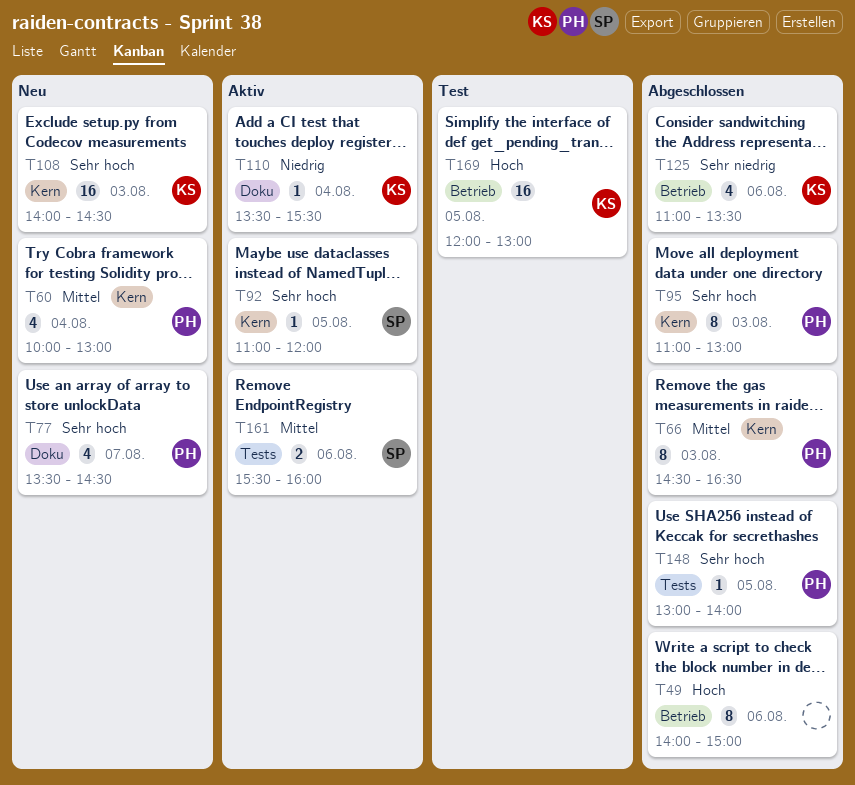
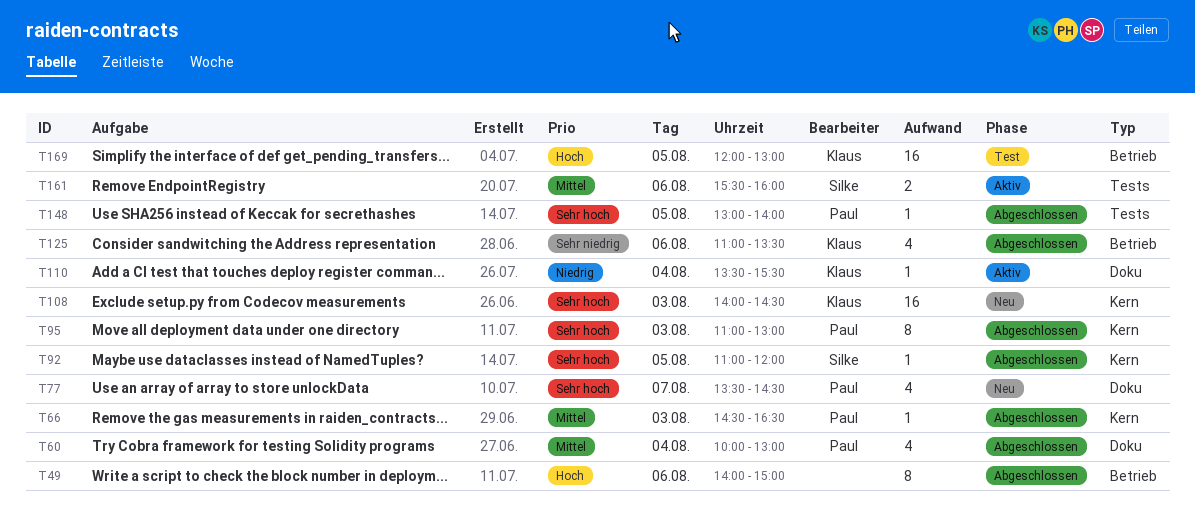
T60, status: Neu -> Abgeschlossen
T60, label: Kern -> Doku
T66, estimate: 8 -> 1
T92, status: Aktiv -> Abgeschlossen

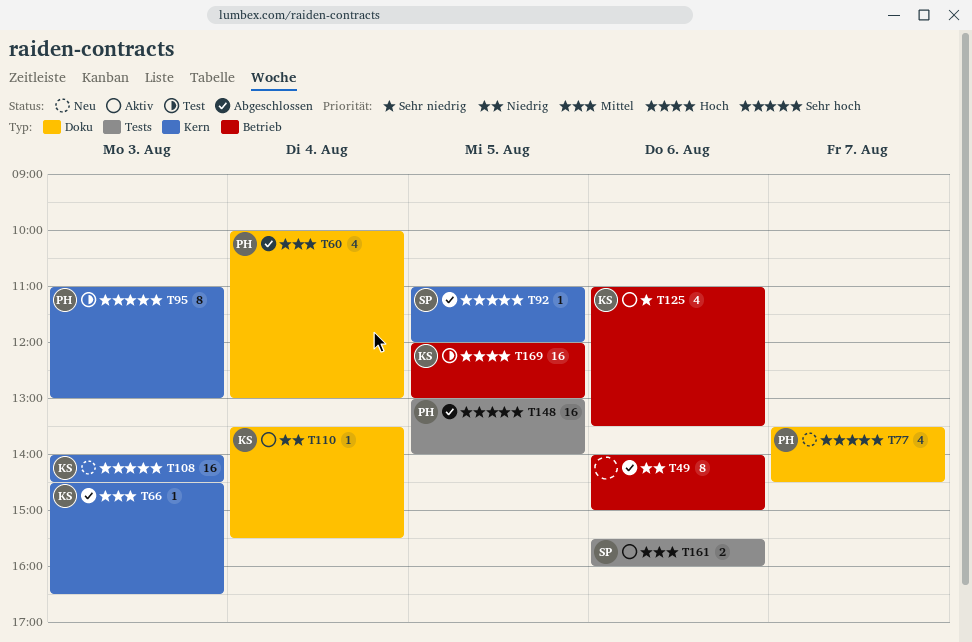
T49, priority: Hoch -> Niedrig
T66, owner: Paul -> Klaus
T95, status: Abgeschlossen -> Test
T125, status: Abgeschlossen -> Aktiv
T148, estimate: 1 -> 16

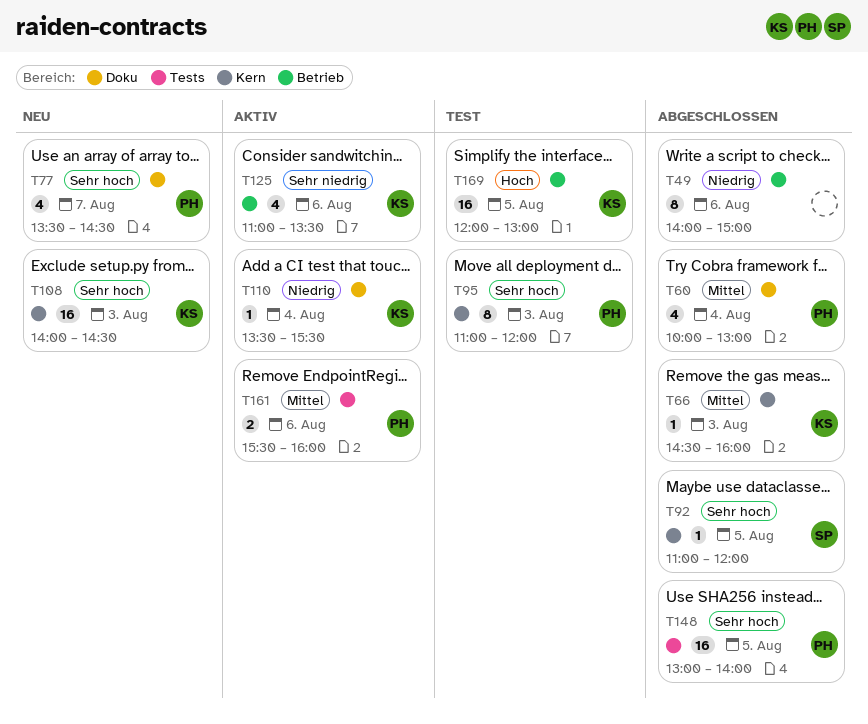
T66, ends: 16:30 -> 16:00
T95, ends: 13:00 -> 12:00
T161, owner: SP -> PH

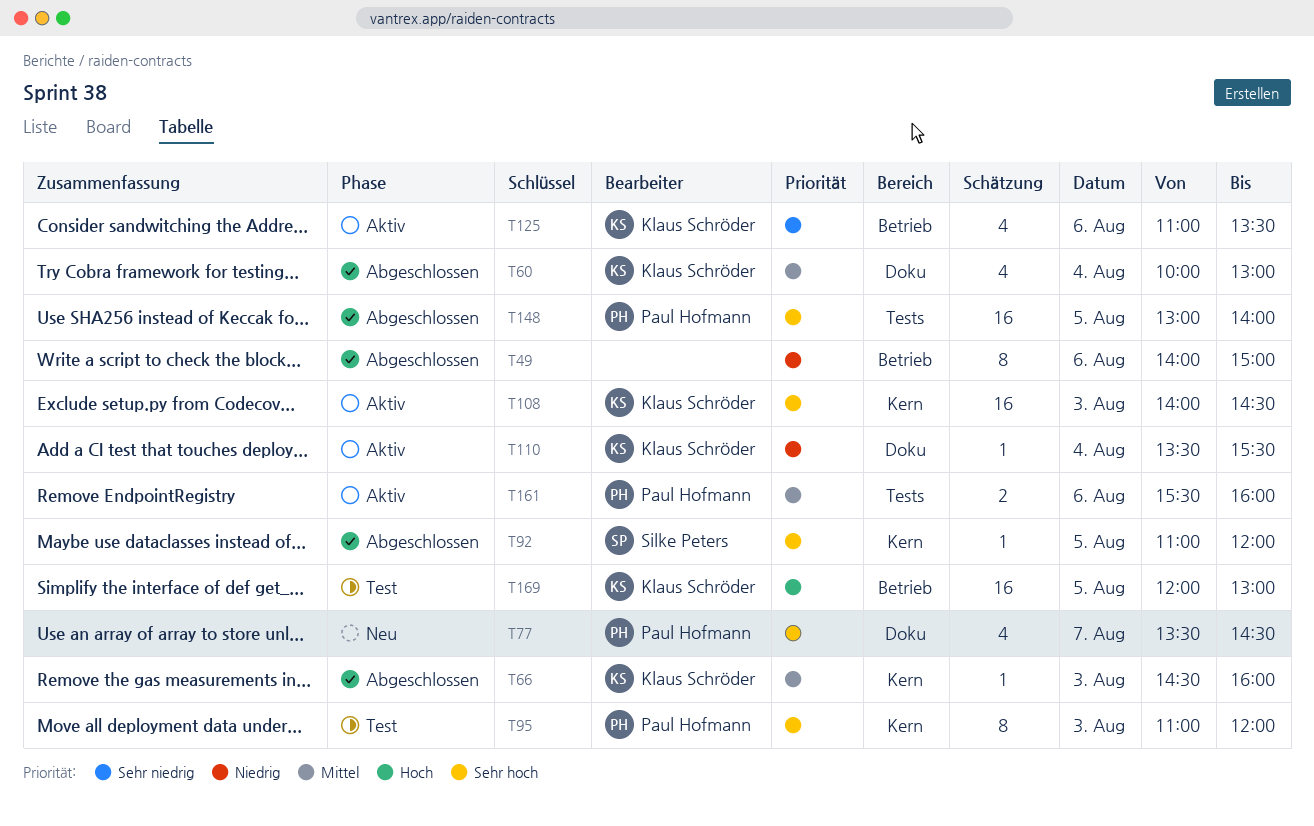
T60, owner: Paul Hofmann -> Klaus Schröder
T108, status: Neu -> Aktiv

